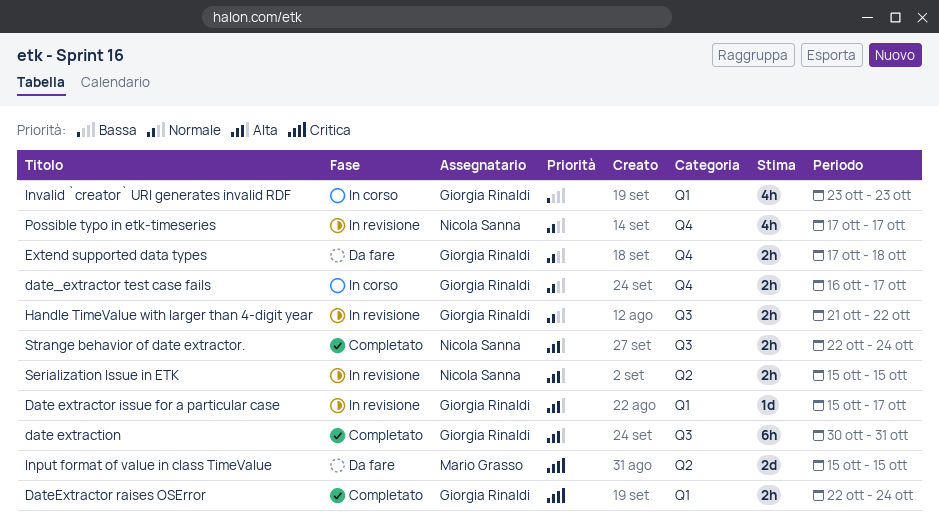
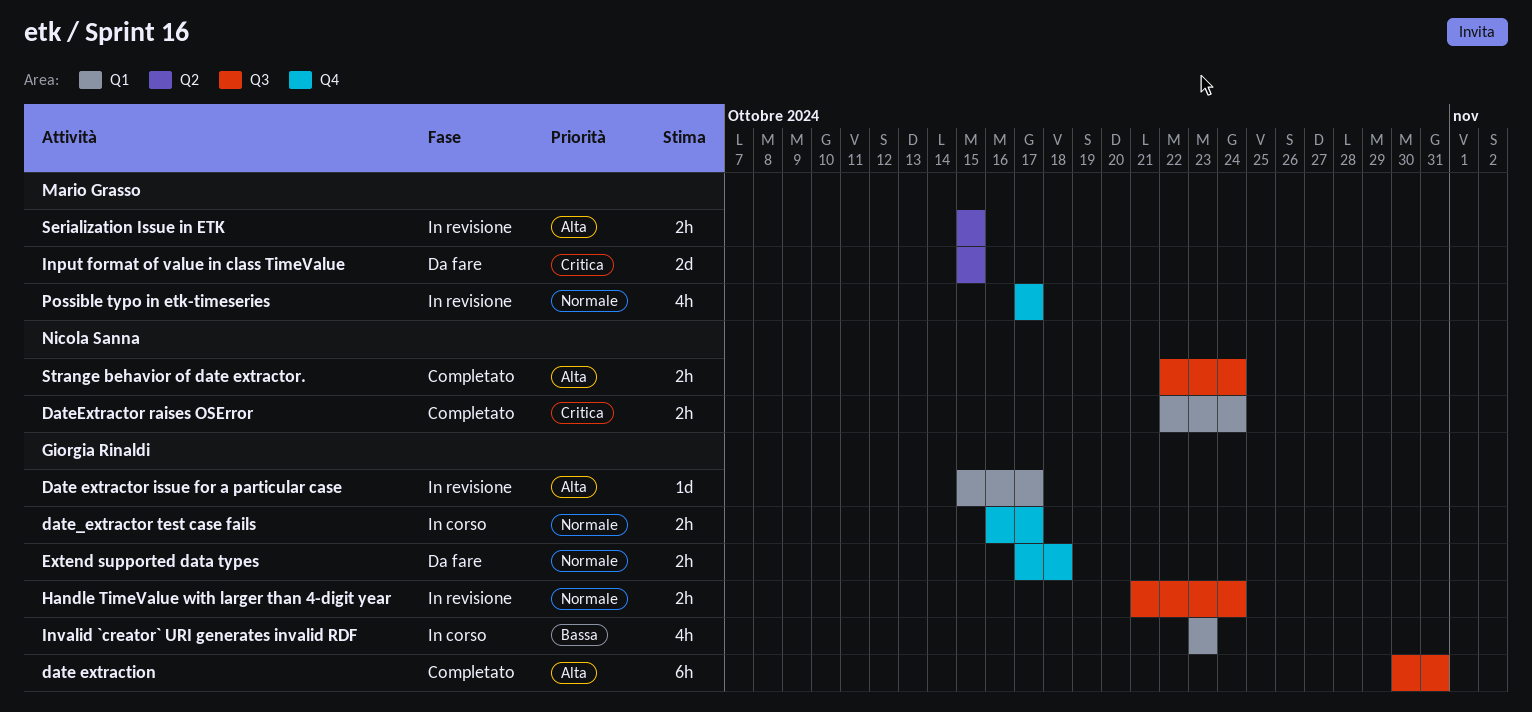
DateExtractor raises OSError, owner: Giorgia Rinaldi -> Nicola Sanna
Handle TimeValue with larger than 4-digit year, due: Oct 22 -> Oct 24
Possible typo in etk-timeseries, owner: Nicola Sanna -> Mario Grasso
Serialization Issue in ETK, owner: Nicola Sanna -> Mario Grasso

